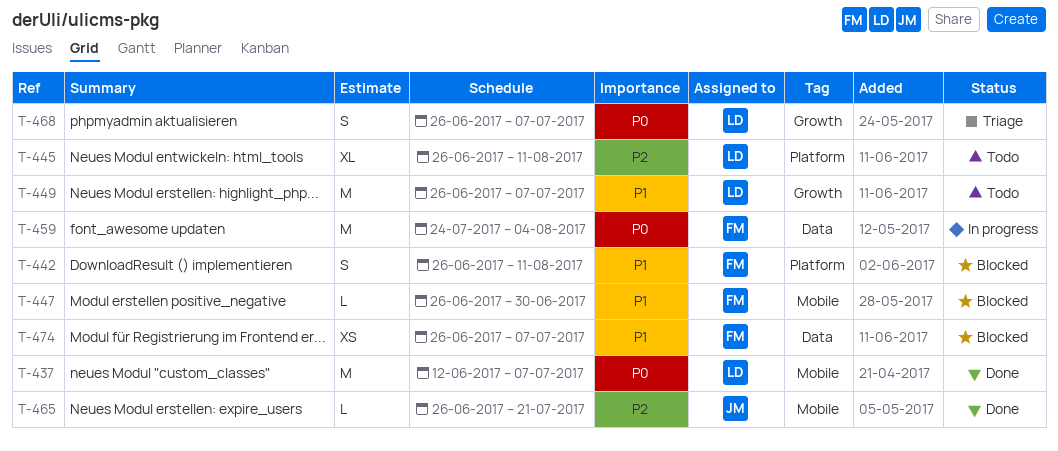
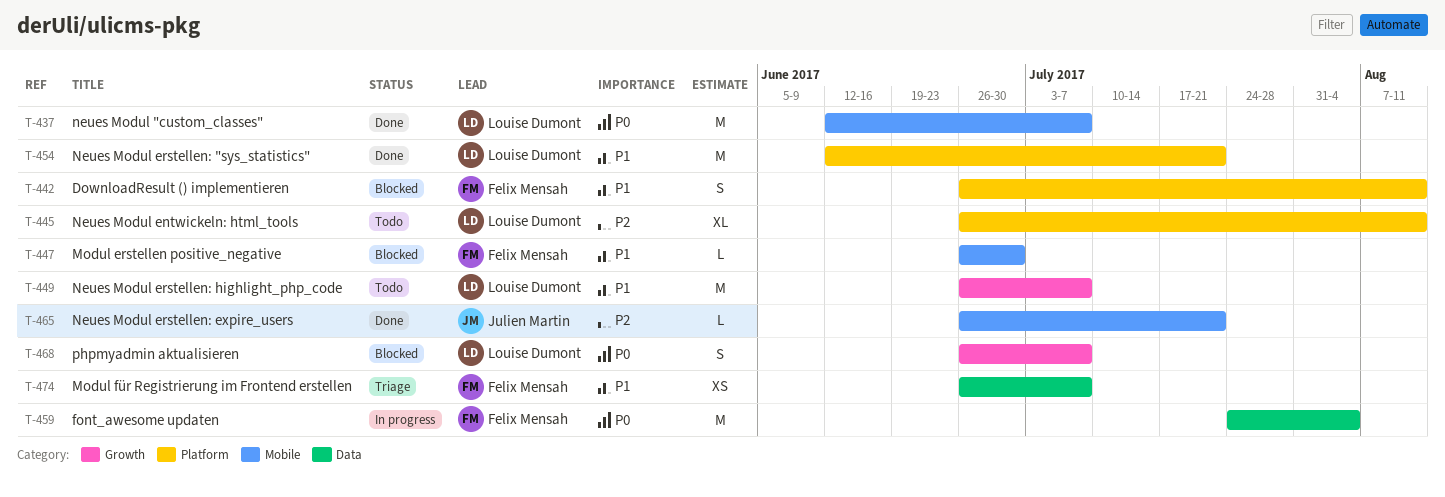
T-454: none -> present
T-468, status: Triage -> Blocked
T-474, status: Blocked -> Triage

